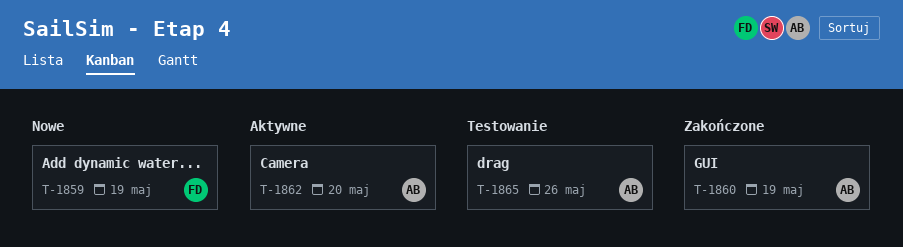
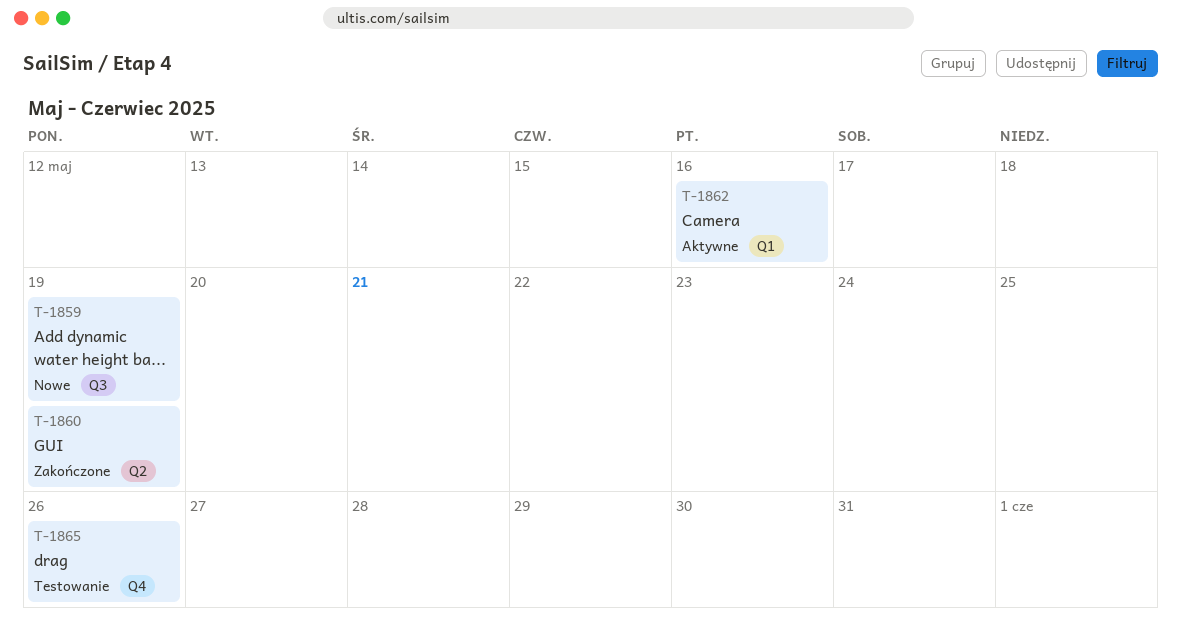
T-1862, due: May 20 -> May 16

